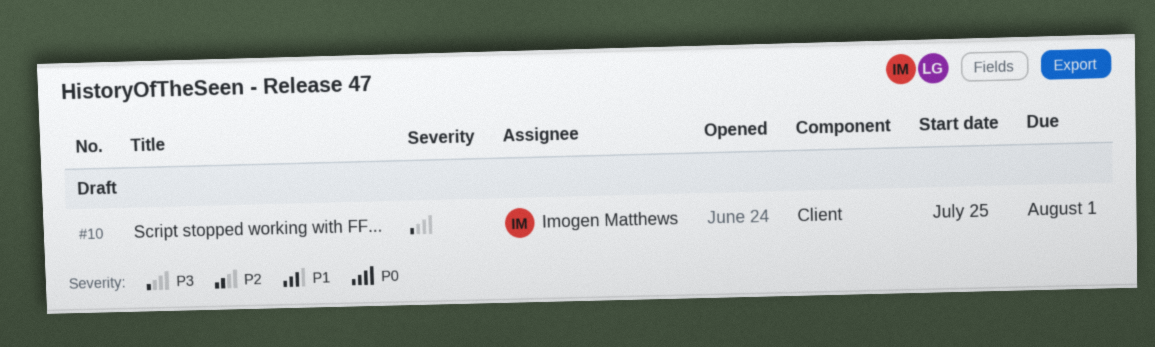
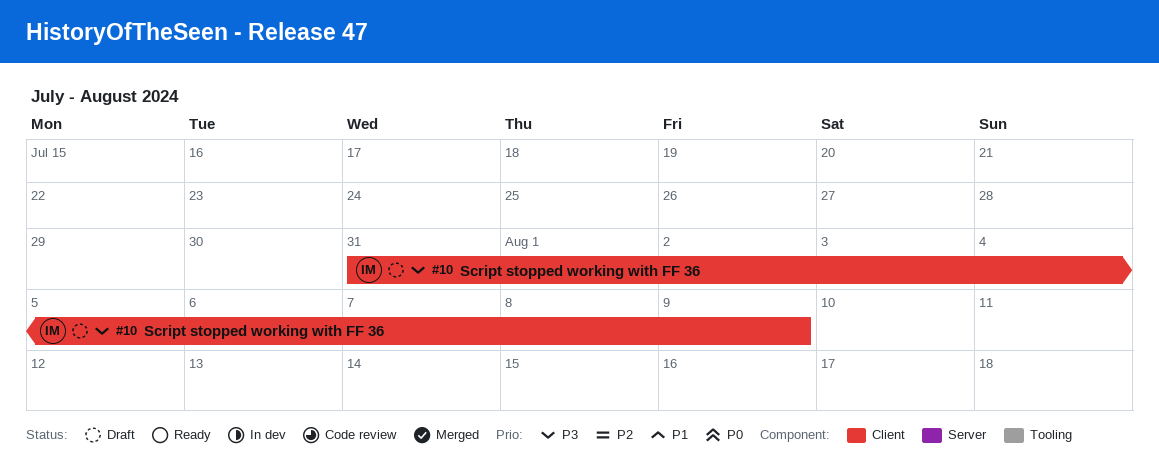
#10, start: Jul 25 -> Jul 31
#10, due: Aug 1 -> Aug 9

